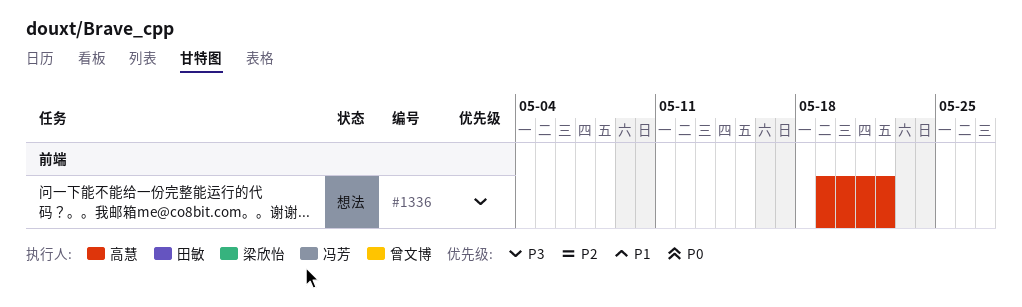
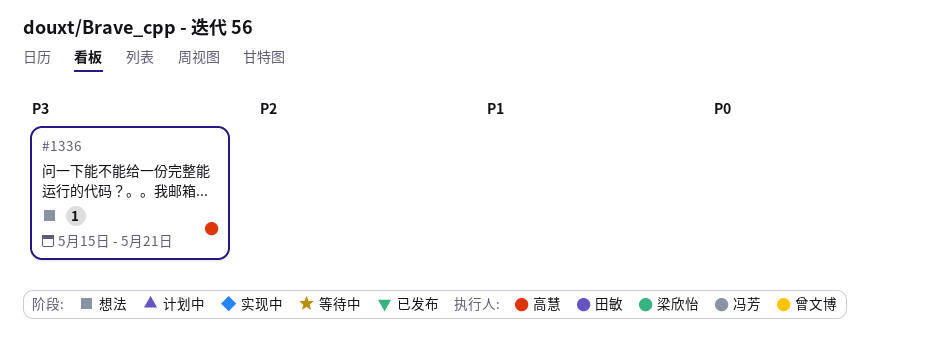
#1336, start: May 19 -> May 15
#1336, due: May 22 -> May 21

